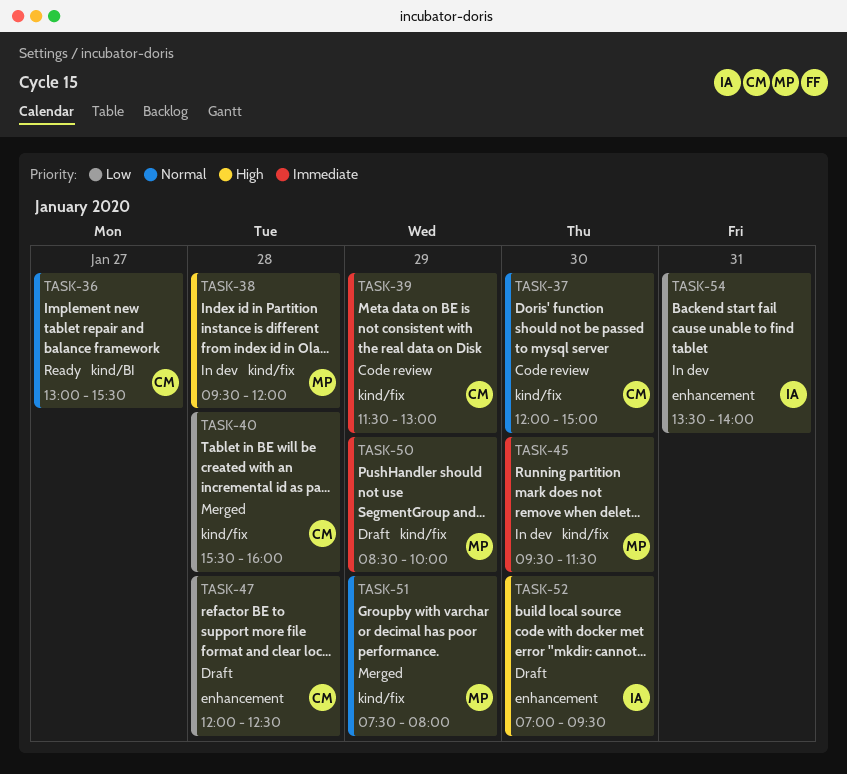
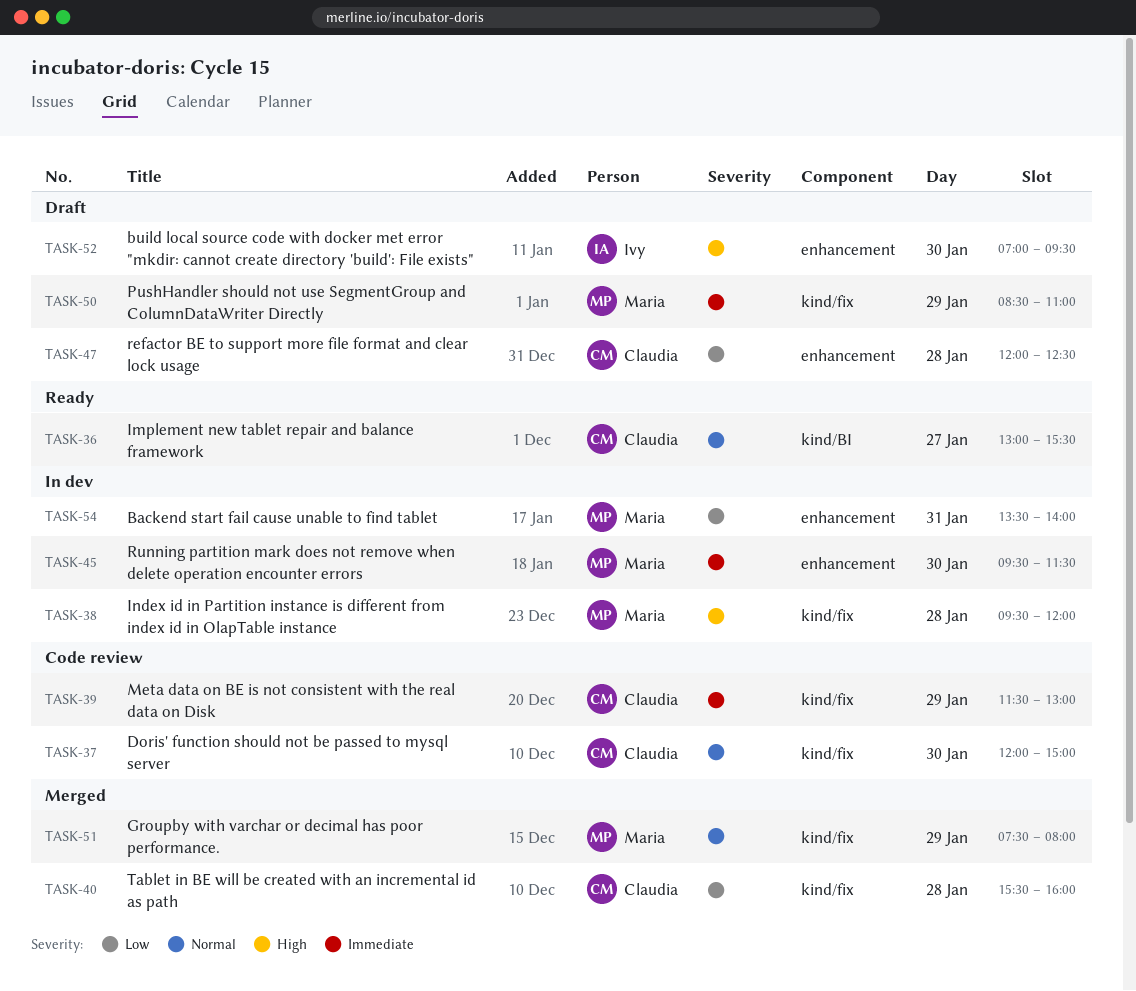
TASK-45, label: kind/fix -> enhancement
TASK-50, ends: 10:00 -> 11:00
TASK-54, owner: Ivy -> Maria

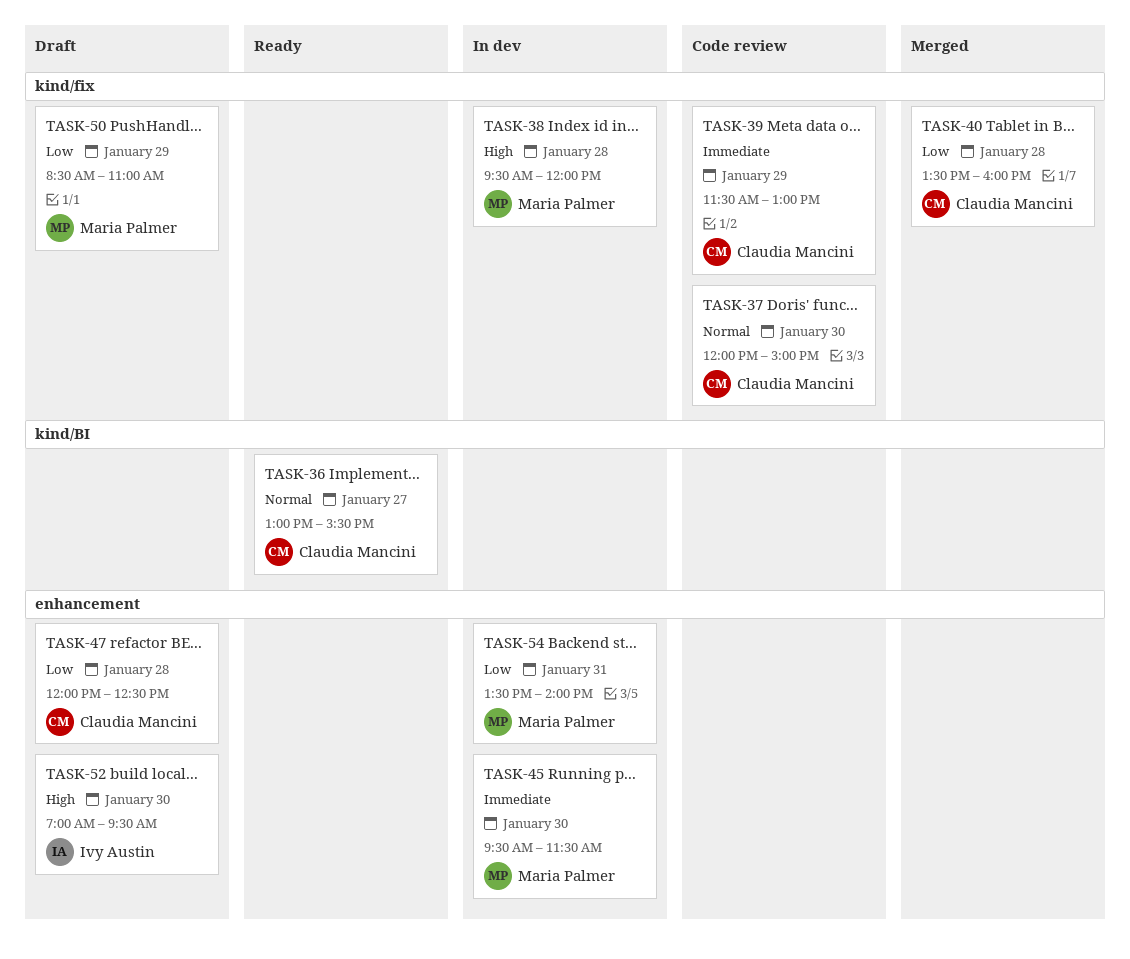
TASK-40, begins: 15:30 -> 13:30
TASK-50, priority: Immediate -> Low
TASK-51: present -> none

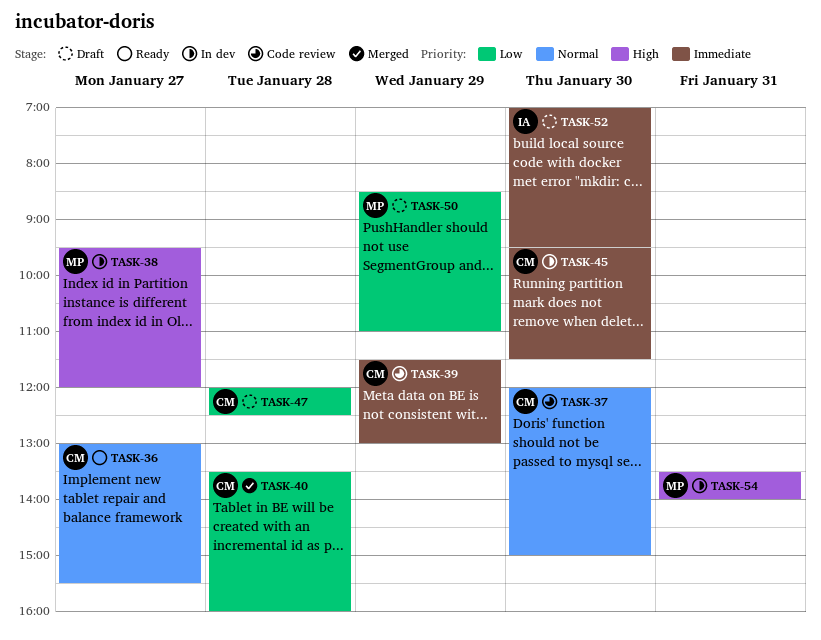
TASK-38, day: Jan 28 -> Jan 27
TASK-45, owner: Maria Palmer -> Claudia Mancini
TASK-52, priority: High -> Immediate
TASK-54, priority: Low -> High

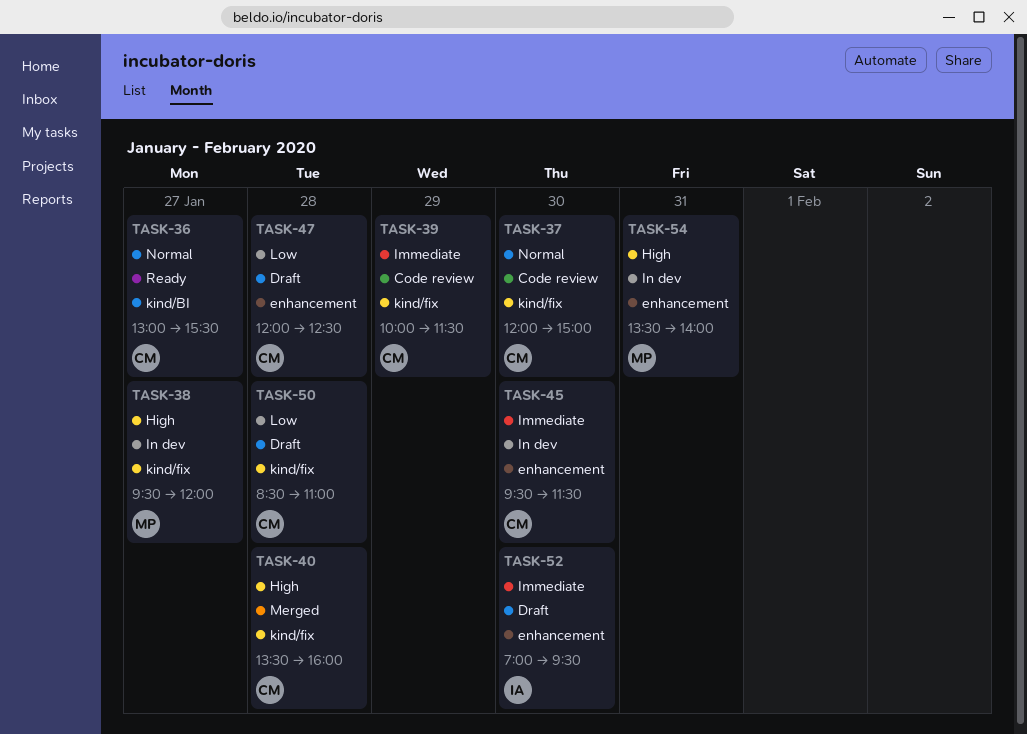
TASK-39, begins: 11:30 -> 10:00
TASK-39, ends: 13:00 -> 11:30
TASK-40, priority: Low -> High
TASK-50, owner: MP -> CM
TASK-50, day: Jan 29 -> Jan 28

